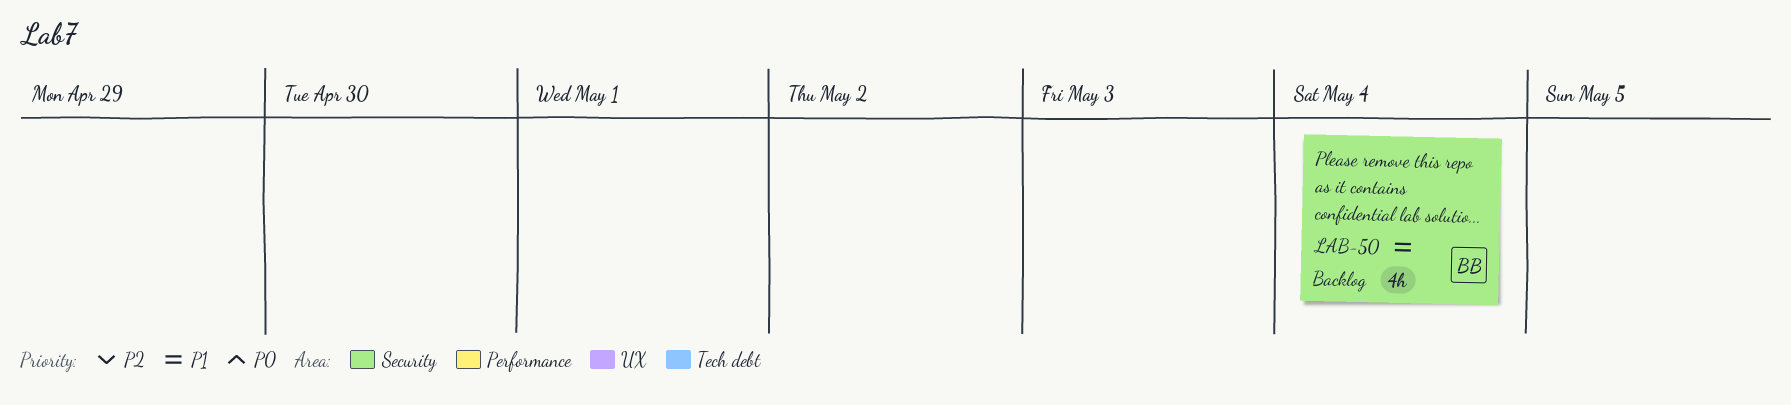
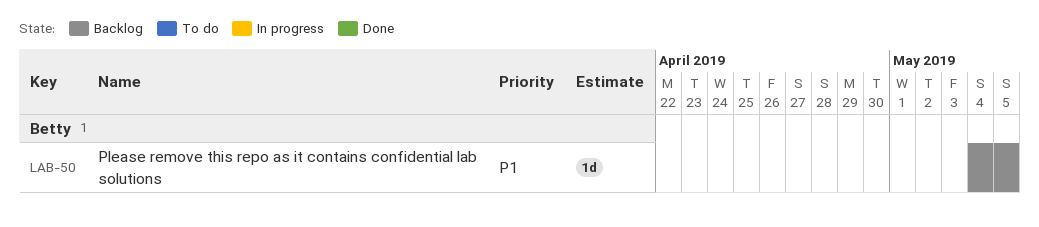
LAB-50, estimate: 4h -> 1d
LAB-50, due: May 4 -> May 5

